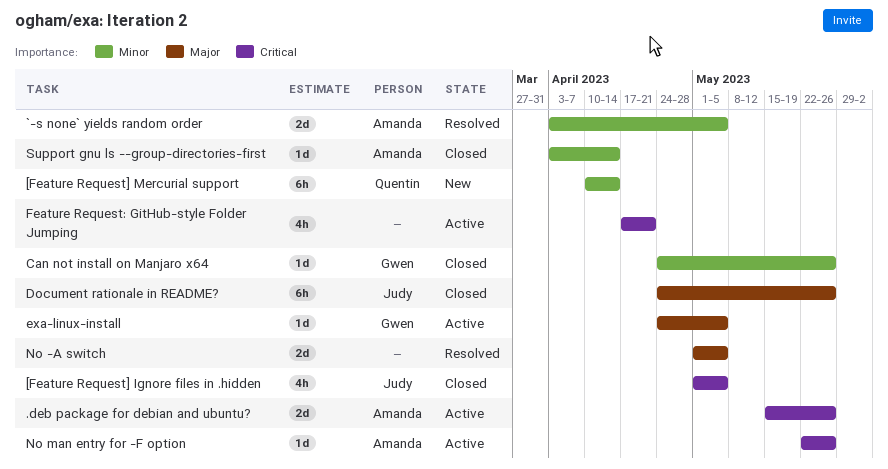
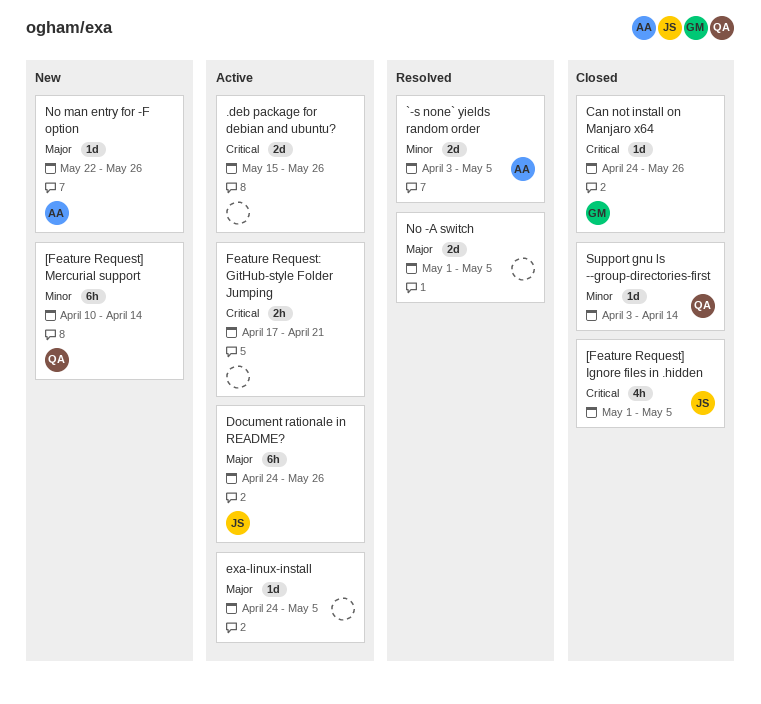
.deb package for debian and ubuntu?, owner: Amanda -> none
Can not install on Manjaro x64, priority: Minor -> Critical
Document rationale in README?, status: Closed -> Active
exa-linux-install, owner: Gwen -> none
Feature Request: GitHub-style Folder Jumping, estimate: 4h -> 2h
No man entry for -F option, status: Active -> New
No man entry for -F option, priority: Critical -> Major
Support gnu ls --group-directories-first, owner: Amanda -> Quentin

